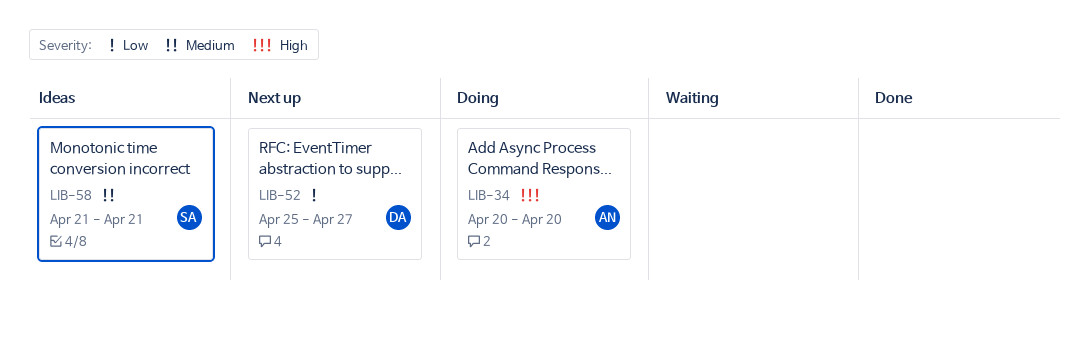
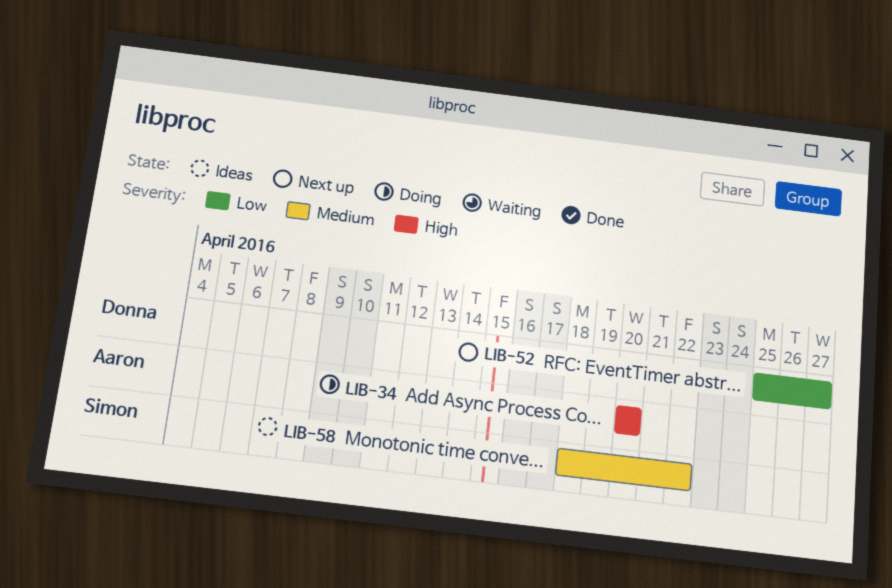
LIB-58, start: Apr 21 -> Apr 18
LIB-58, due: Apr 21 -> Apr 22

